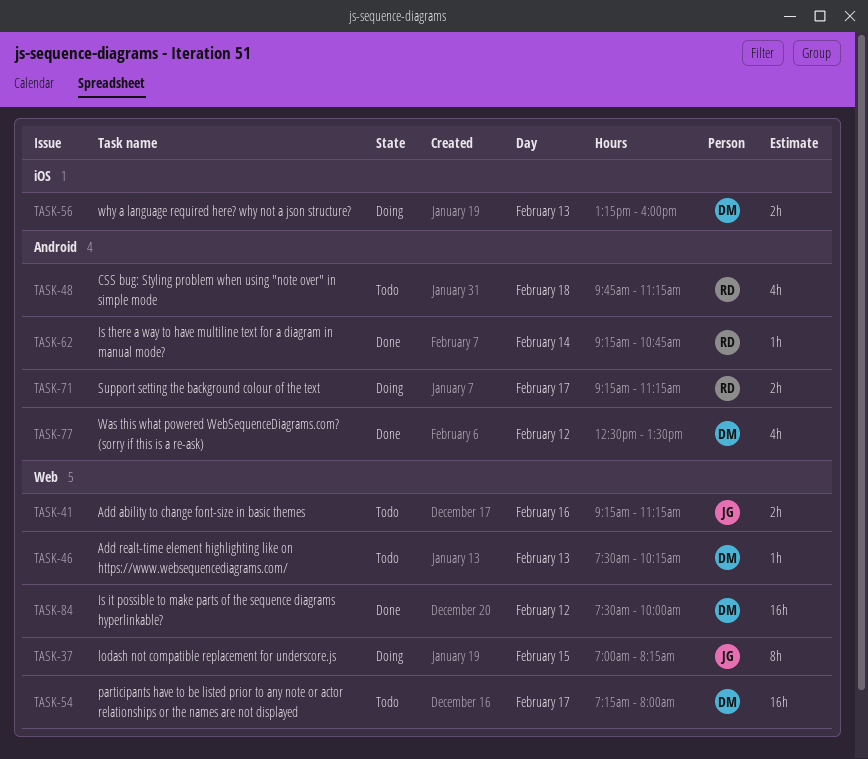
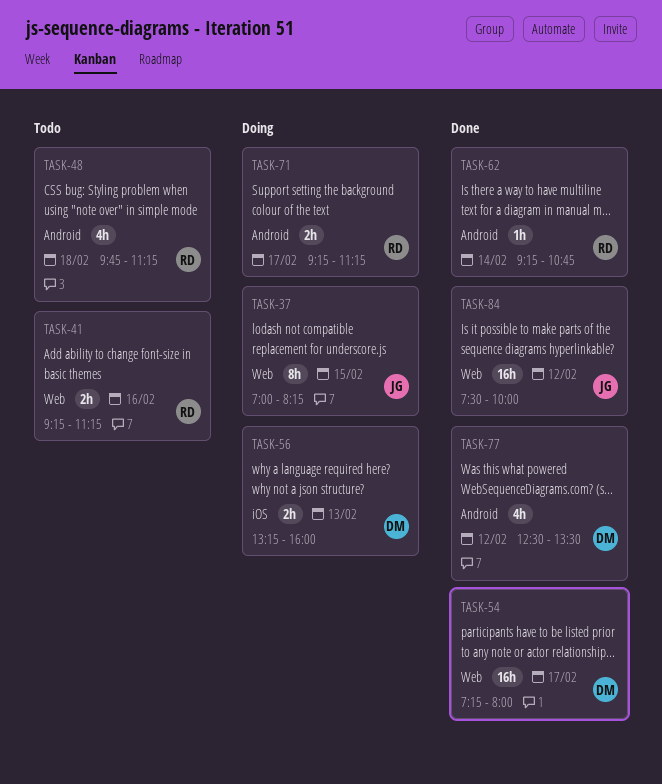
TASK-41, owner: JG -> RD
TASK-46: present -> none
TASK-54, status: Todo -> Done
TASK-84, owner: DM -> JG

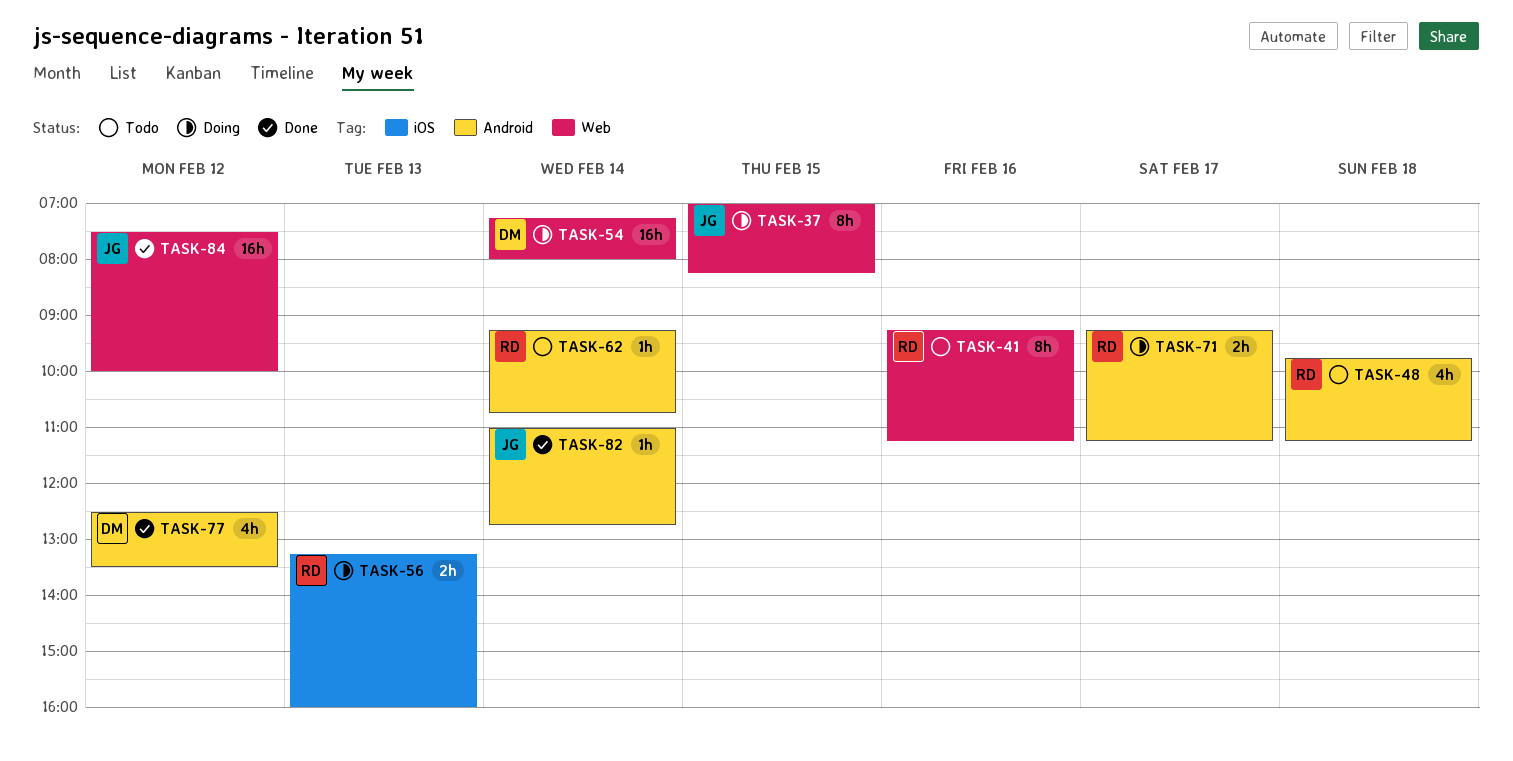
TASK-41, estimate: 2h -> 8h
TASK-54, status: Done -> Doing
TASK-54, day: Feb 17 -> Feb 14
TASK-56, owner: DM -> RD
TASK-62, status: Done -> Todo
TASK-82: none -> present

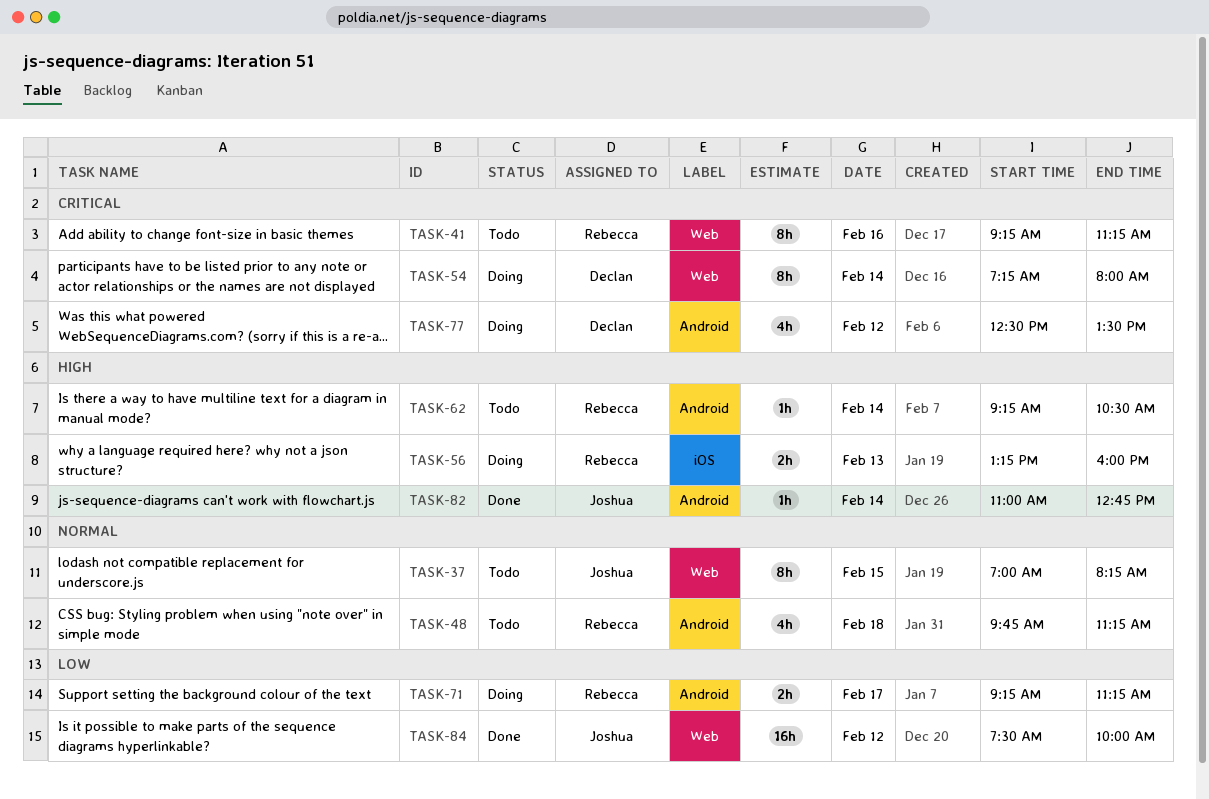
TASK-37, status: Doing -> Todo
TASK-54, estimate: 16h -> 8h
TASK-62, ends: 10:45 -> 10:30
TASK-77, status: Done -> Doing

